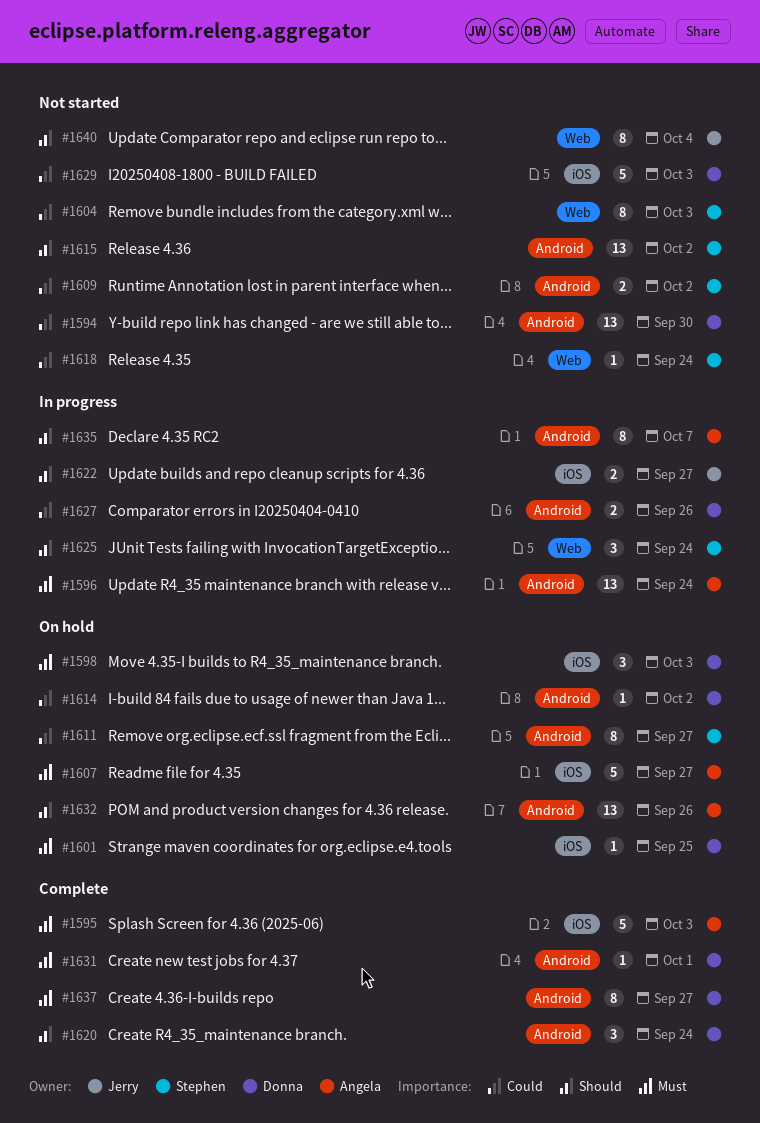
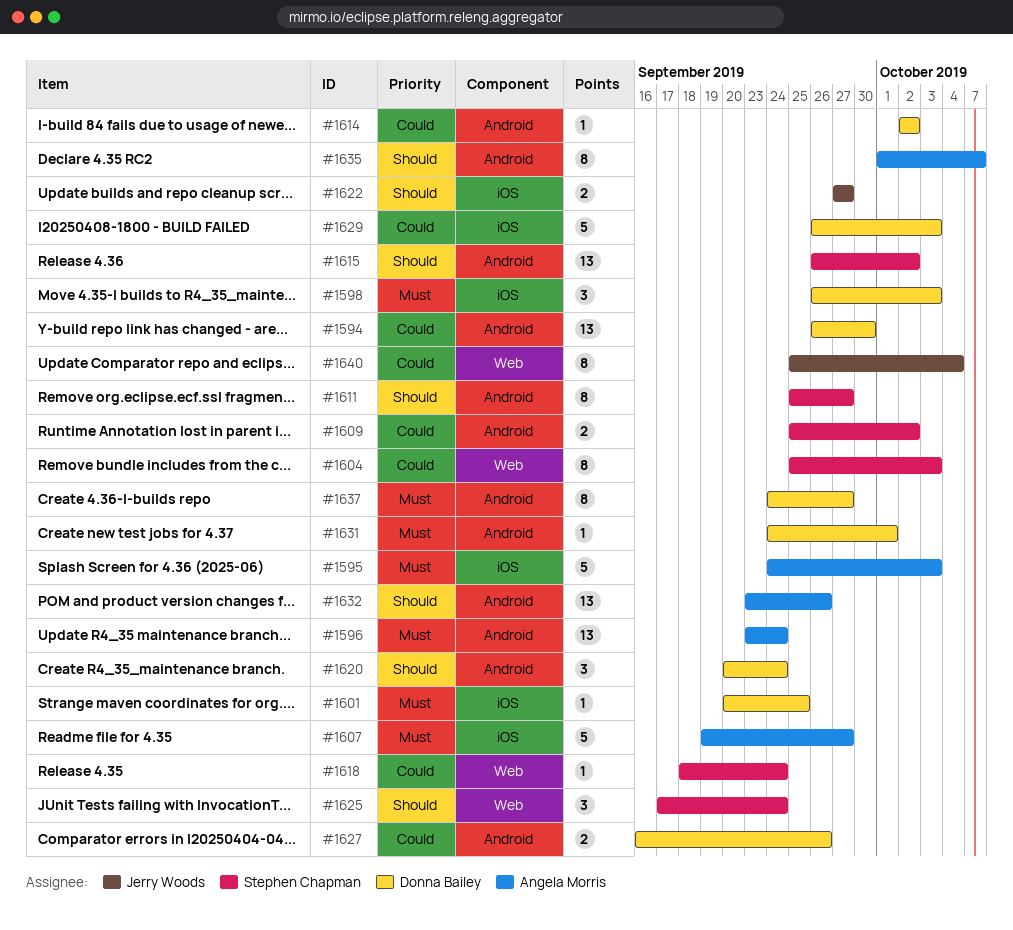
#1611, priority: Could -> Should
#1640, priority: Should -> Could

